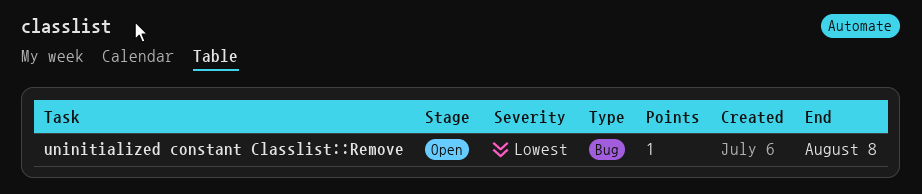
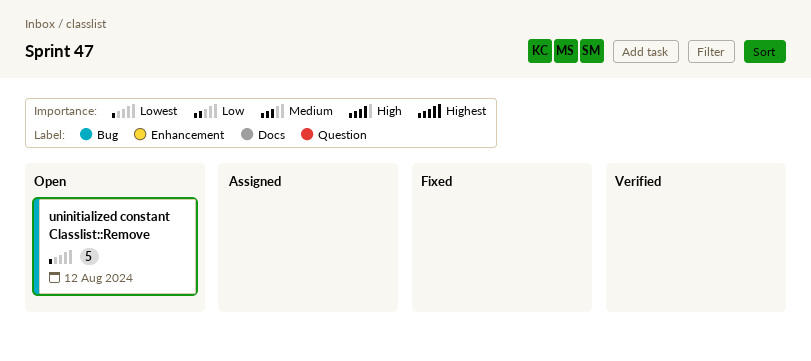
uninitialized constant Classlist::Remove, estimate: 1 -> 5
uninitialized constant Classlist::Remove, due: Aug 8 -> Aug 12

